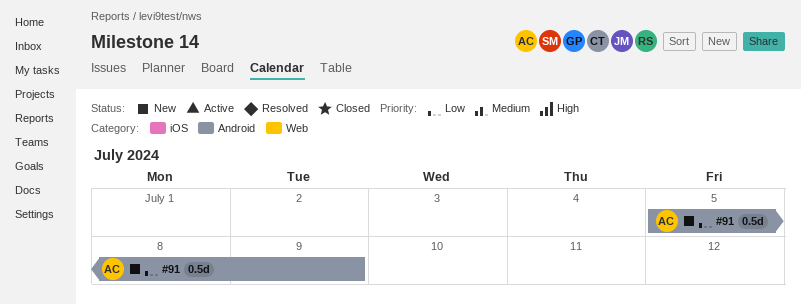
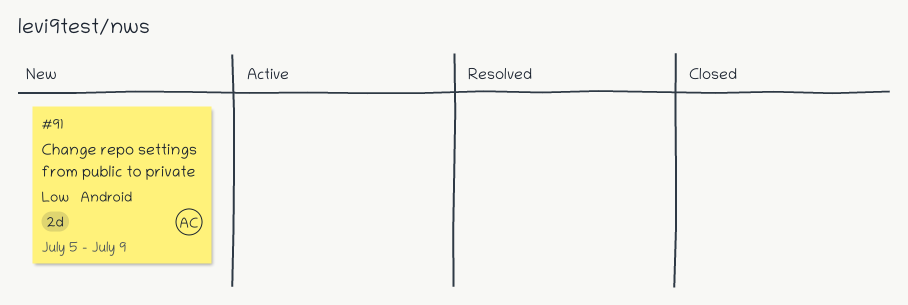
#91, estimate: 0.5d -> 2d

